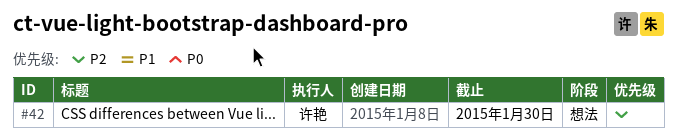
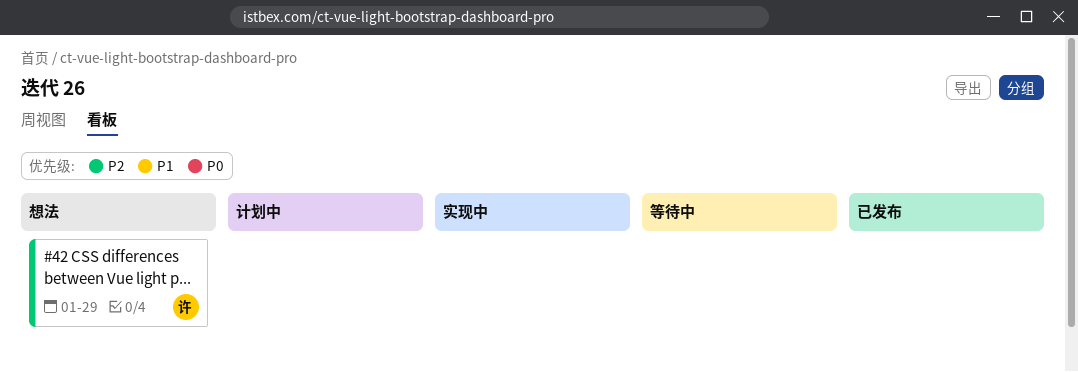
#42, due: Jan 30 -> Jan 29

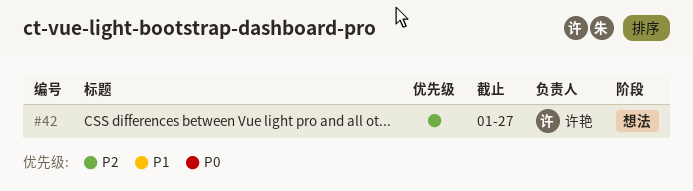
#42, due: Jan 29 -> Jan 27

